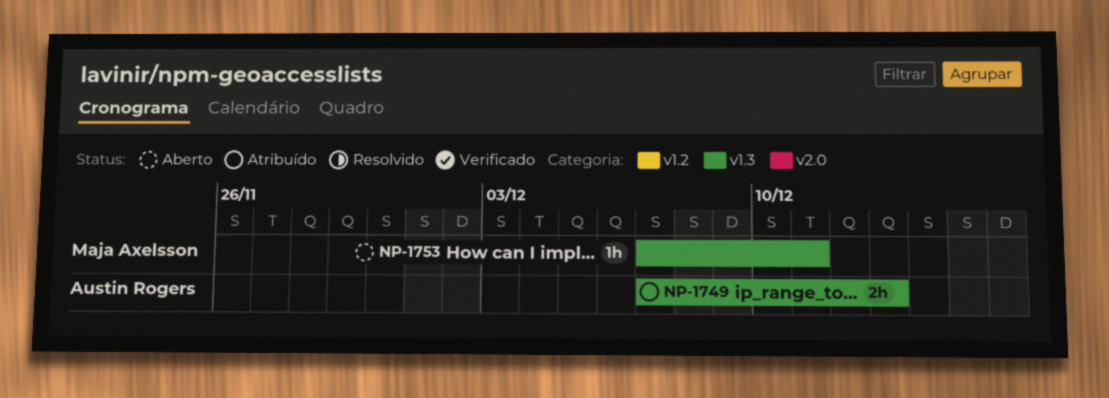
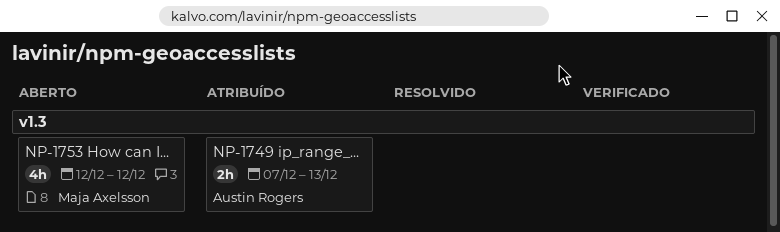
NP-1753, estimate: 1h -> 4h
NP-1753, start: Dec 7 -> Dec 12
NP-1753, due: Dec 11 -> Dec 12

